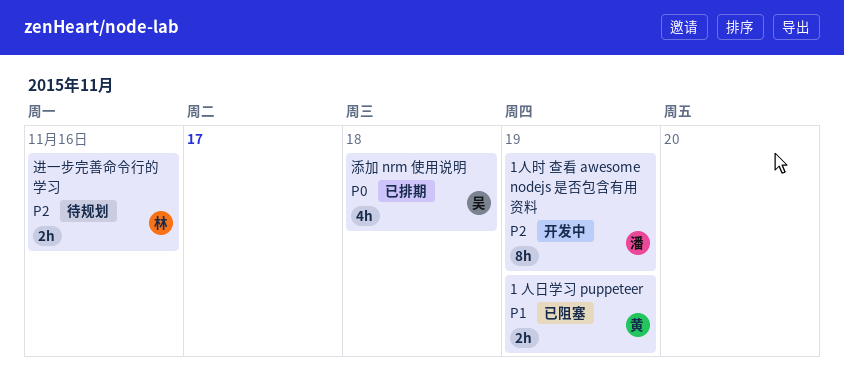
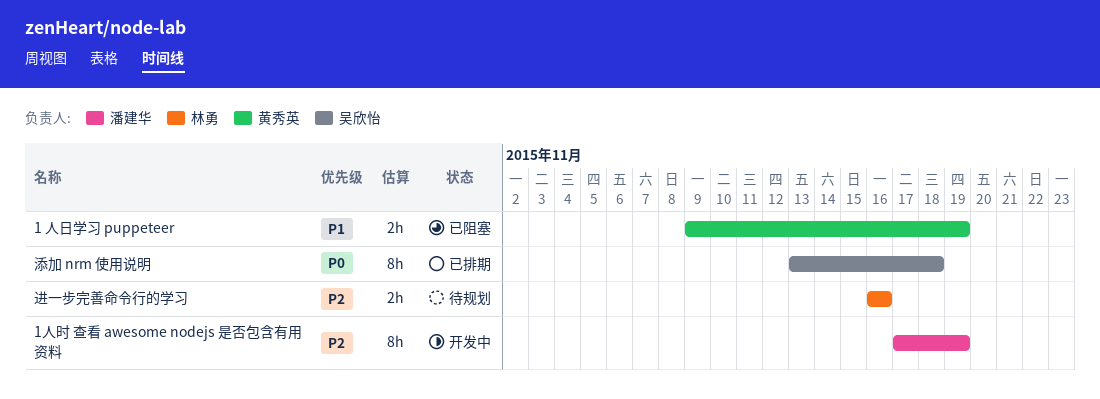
添加 nrm 使用说明, estimate: 4h -> 8h

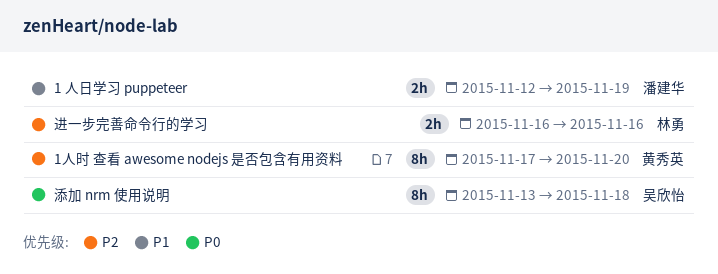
1 人日学习 puppeteer, owner: 黄秀英 -> 潘建华
1 人日学习 puppeteer, start: Nov 9 -> Nov 12
1人时 查看 awesome nodejs 是否包含有用资料, owner: 潘建华 -> 黄秀英
1人时 查看 awesome nodejs 是否包含有用资料, due: Nov 19 -> Nov 20

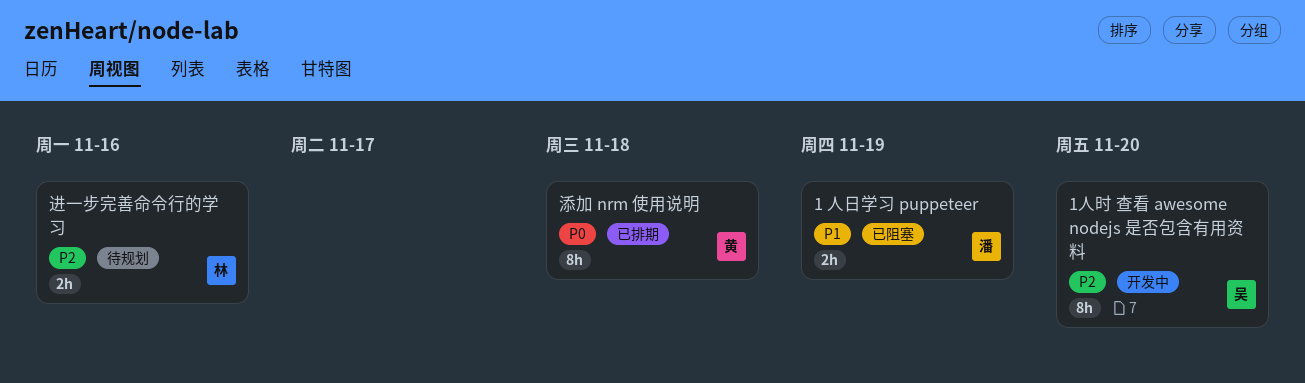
1人时 查看 awesome nodejs 是否包含有用资料, owner: 黄秀英 -> 吴欣怡
添加 nrm 使用说明, owner: 吴欣怡 -> 黄秀英

